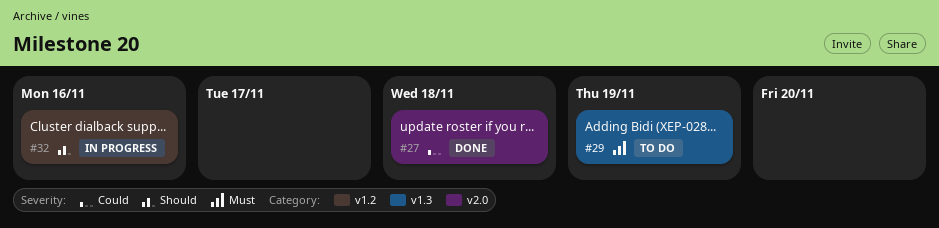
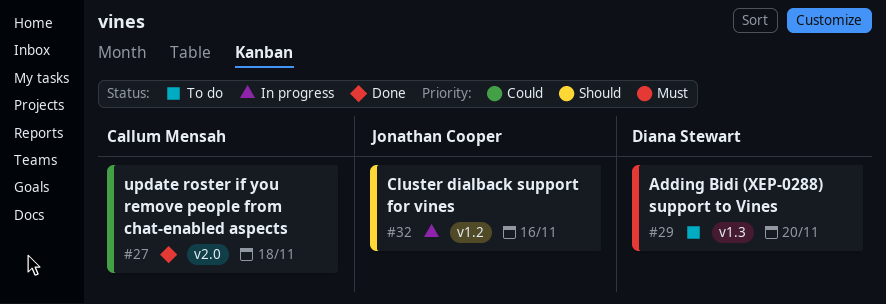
#29, due: Nov 19 -> Nov 20

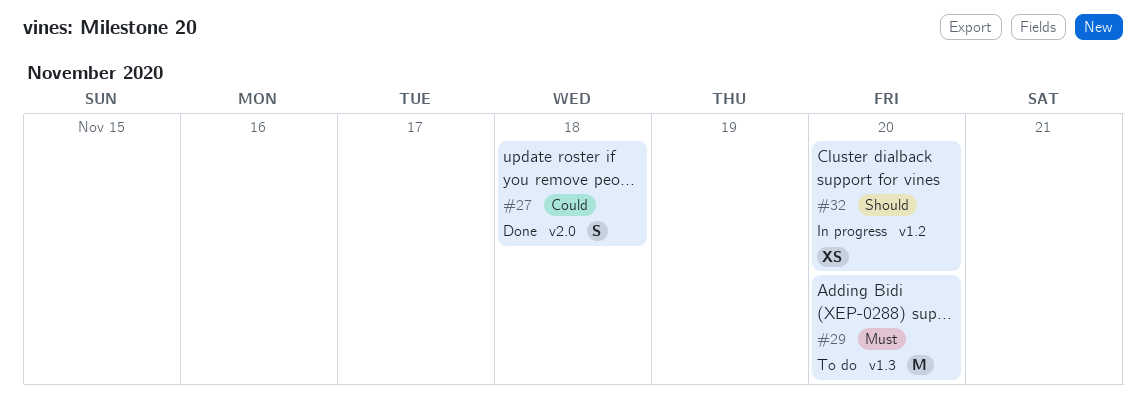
#32, due: Nov 16 -> Nov 20

